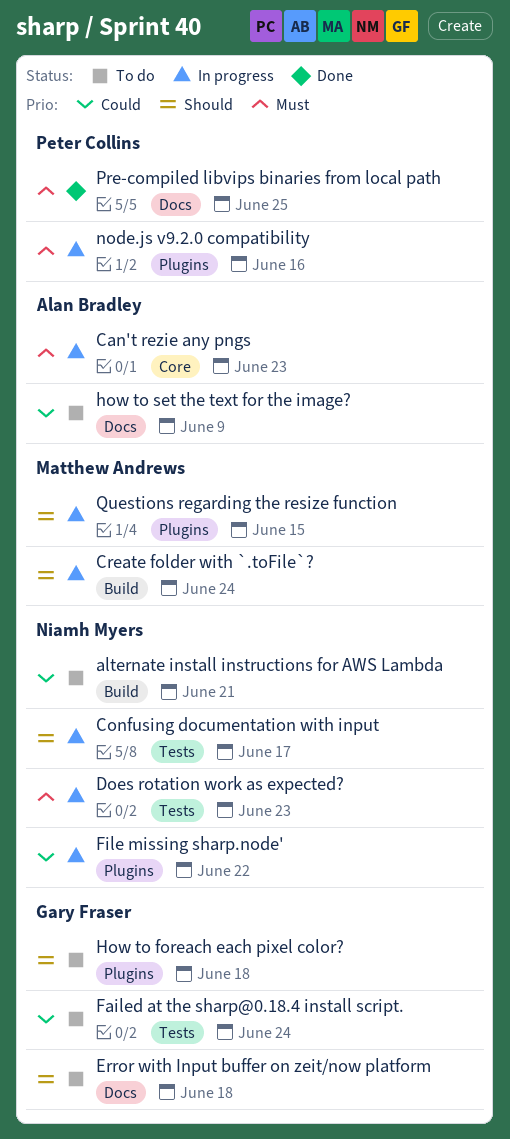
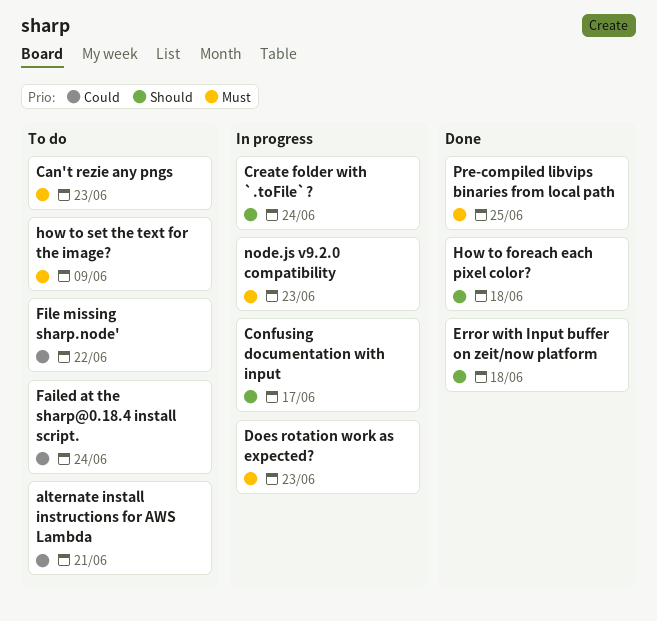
Can't rezie any pngs, status: In progress -> To do
Error with Input buffer on zeit/now platform, status: To do -> Done
File missing sharp.node', status: In progress -> To do
How to foreach each pixel color?, status: To do -> Done
how to set the text for the image?, priority: Could -> Must
node.js v9.2.0 compatibility, due: Jun 16 -> Jun 23
Questions regarding the resize function: present -> none

